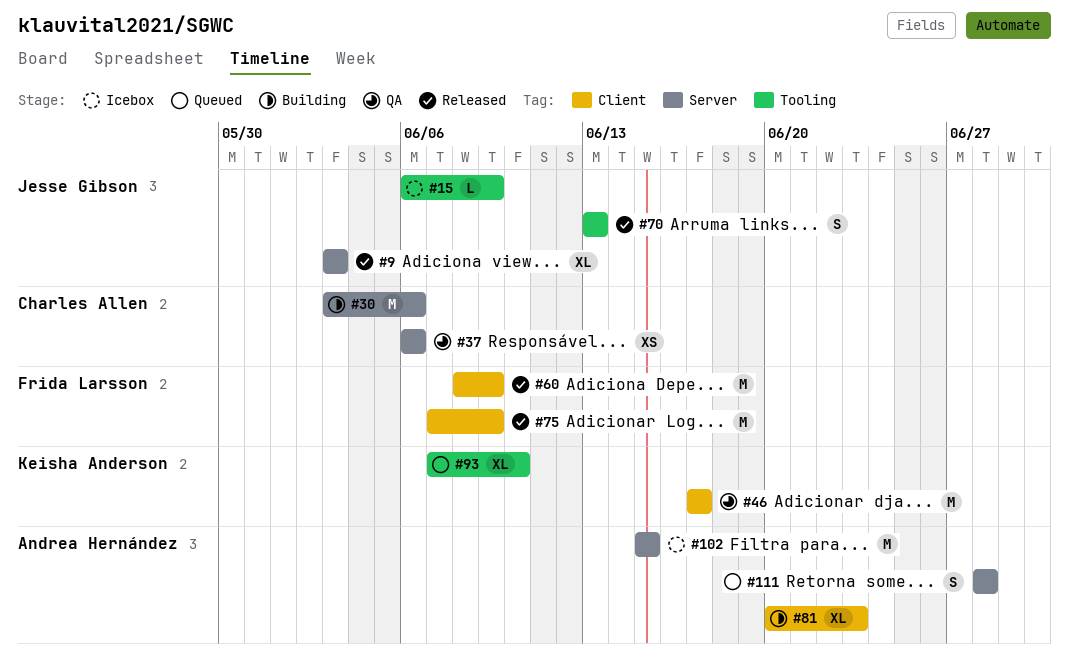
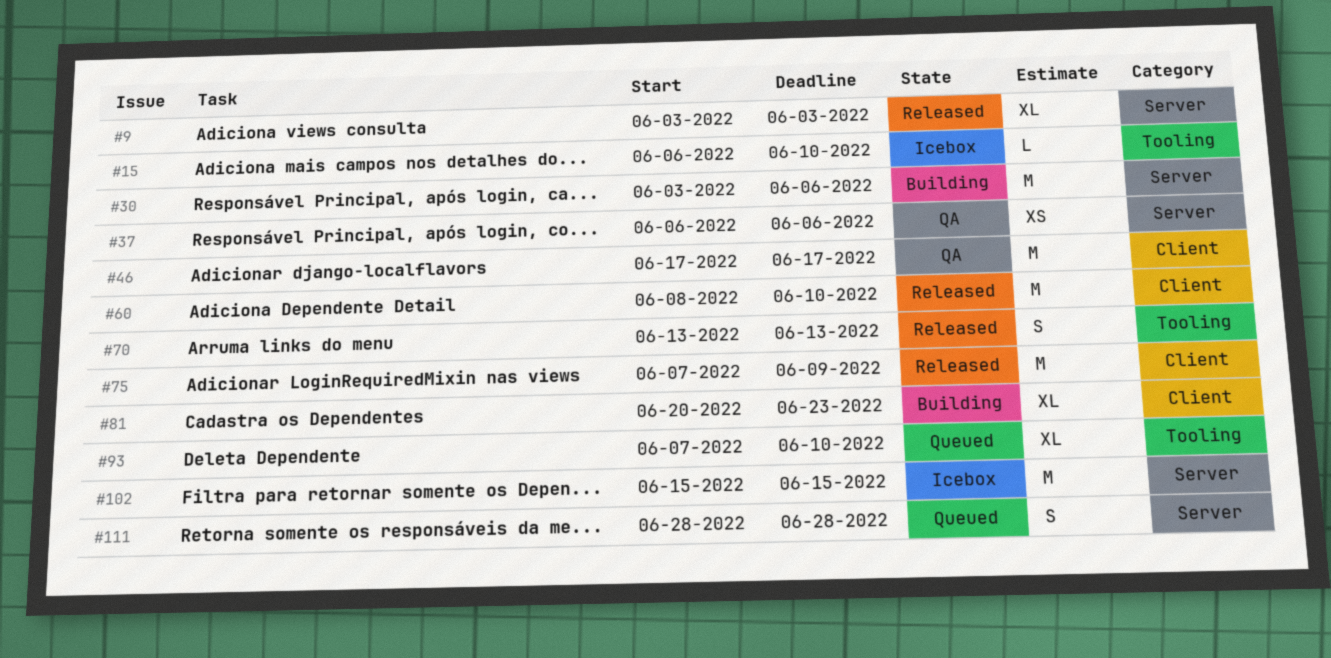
#15, due: Jun 9 -> Jun 10
#60, due: Jun 9 -> Jun 10

